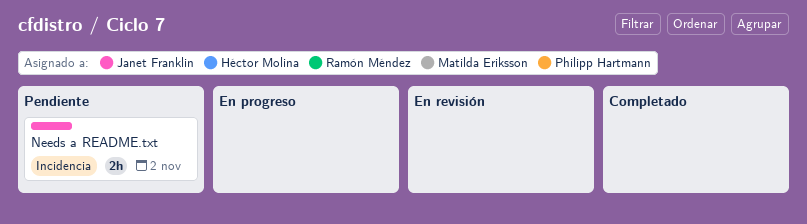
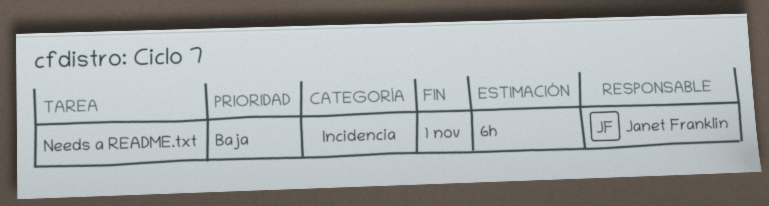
Needs a README.txt, estimate: 2h -> 6h
Needs a README.txt, due: Nov 2 -> Nov 1

